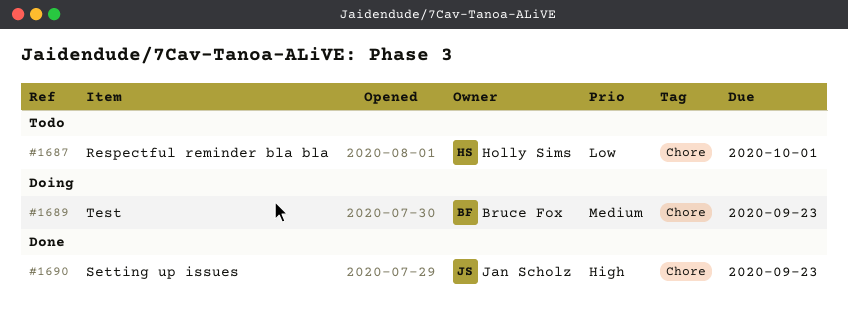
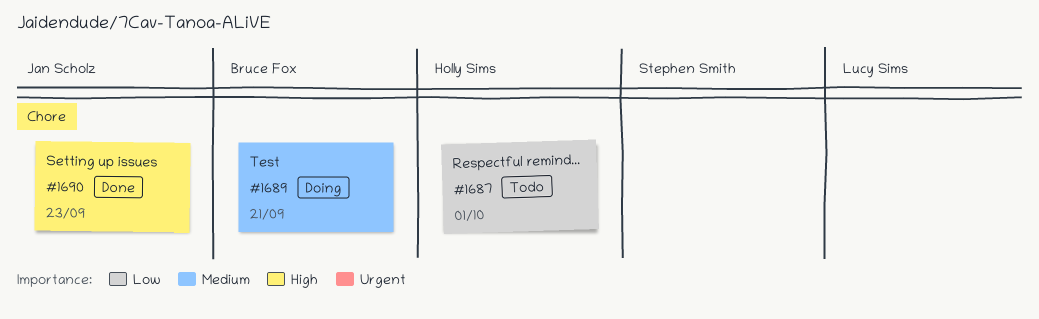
#1689, due: Sep 23 -> Sep 21

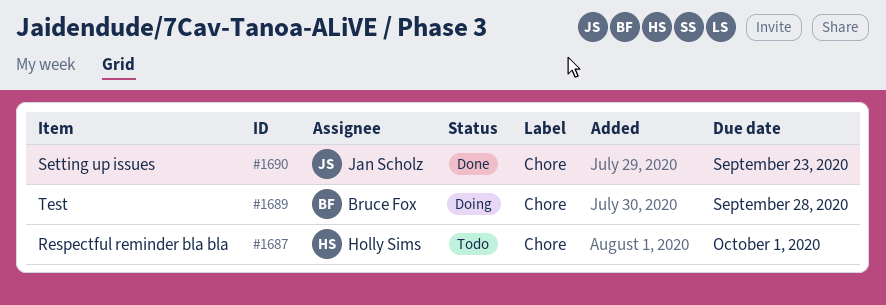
#1689, due: Sep 21 -> Sep 28

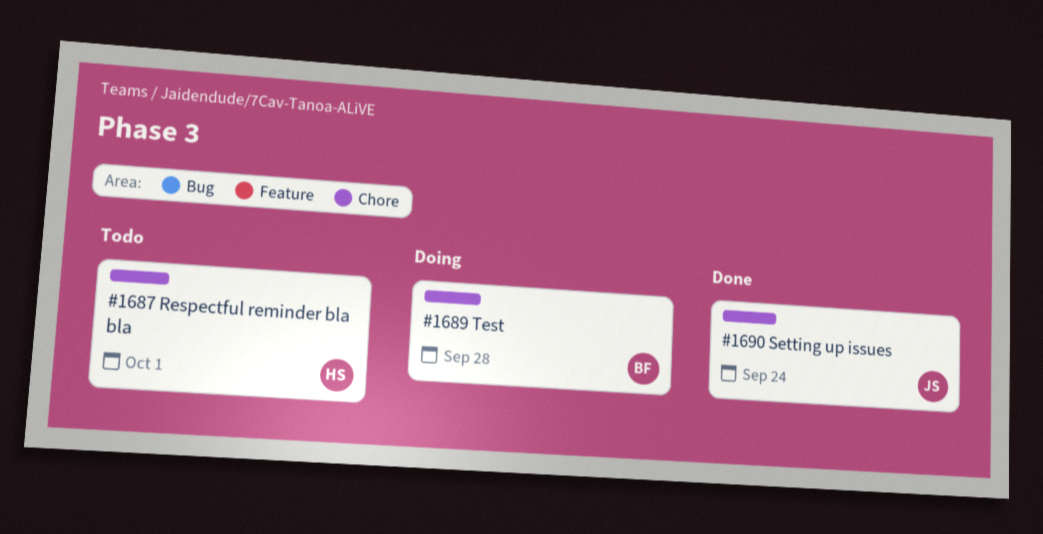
#1690, due: Sep 23 -> Sep 24

